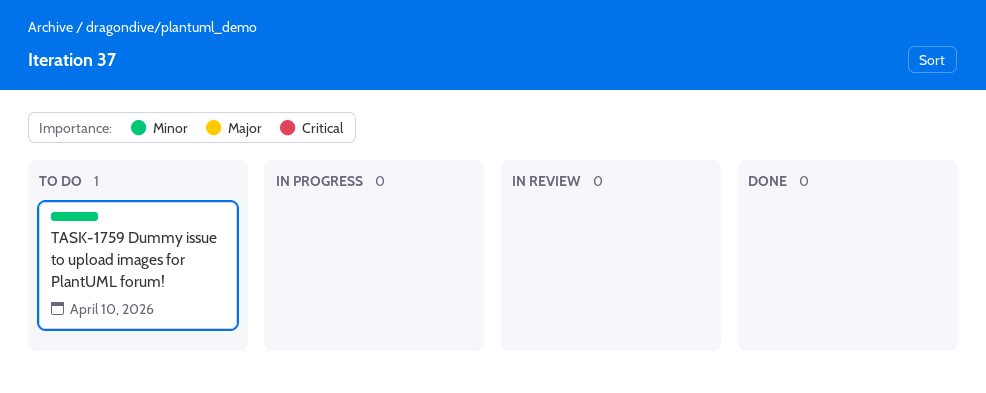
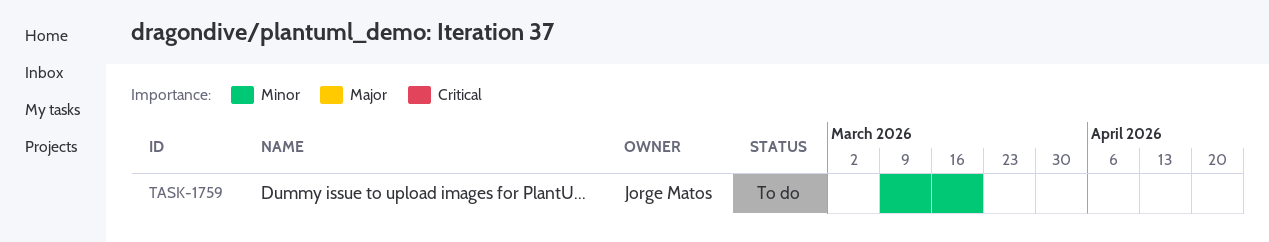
TASK-1759, due: Apr 10 -> Mar 20

